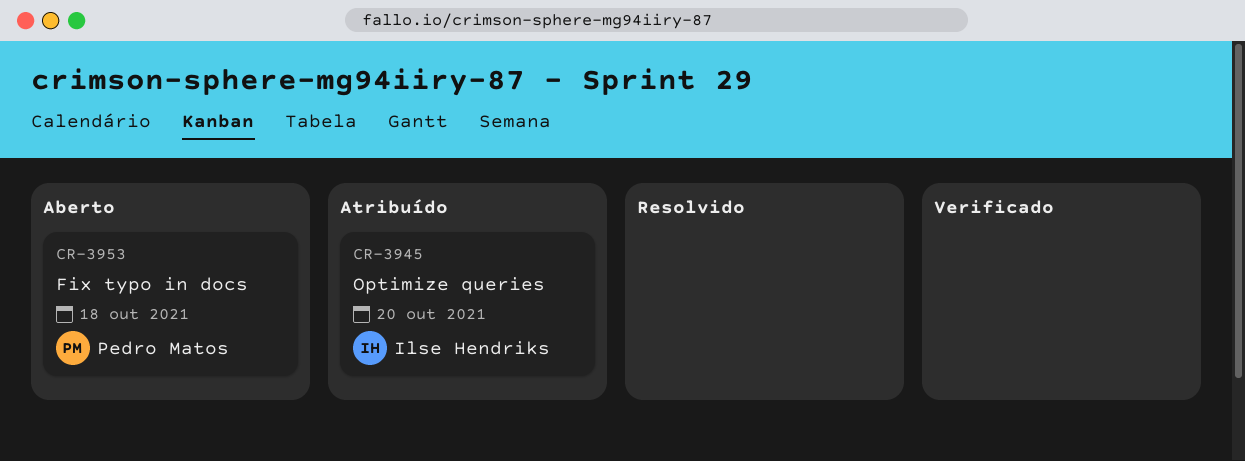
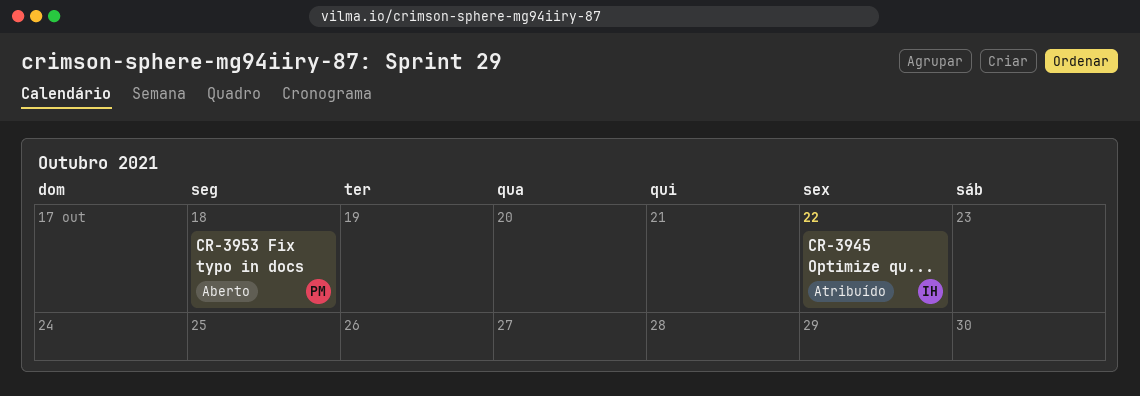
CR-3945, due: Oct 20 -> Oct 22

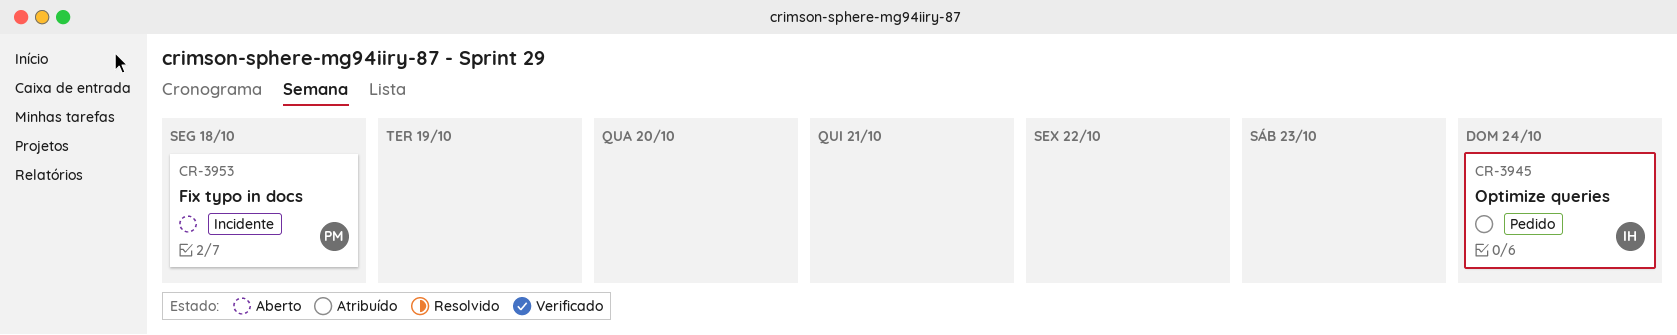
CR-3945, due: Oct 22 -> Oct 24

